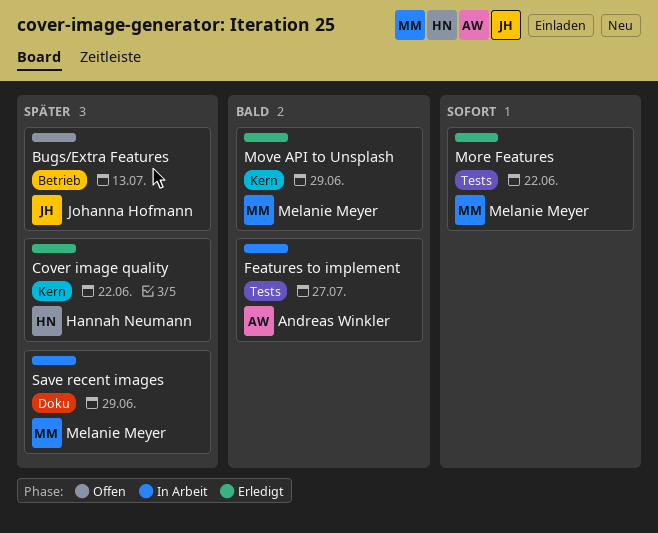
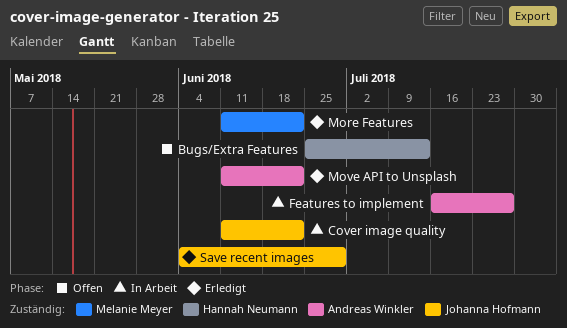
Bugs/Extra Features, owner: Johanna Hofmann -> Hannah Neumann
Cover image quality, status: Erledigt -> In Arbeit
Cover image quality, owner: Hannah Neumann -> Johanna Hofmann
Move API to Unsplash, owner: Melanie Meyer -> Andreas Winkler
Move API to Unsplash, due: Jun 29 -> Jun 22
Save recent images, status: In Arbeit -> Erledigt
Save recent images, owner: Melanie Meyer -> Johanna Hofmann

